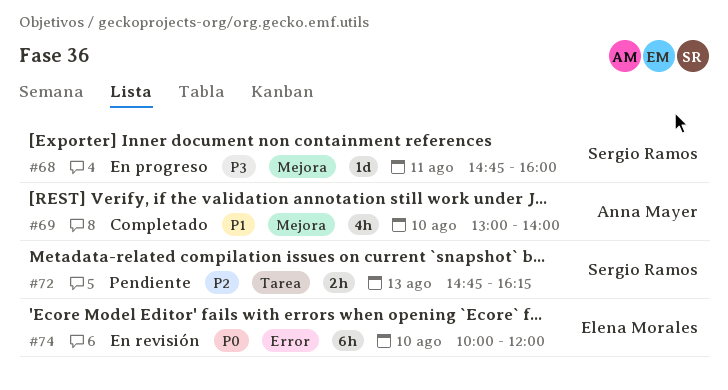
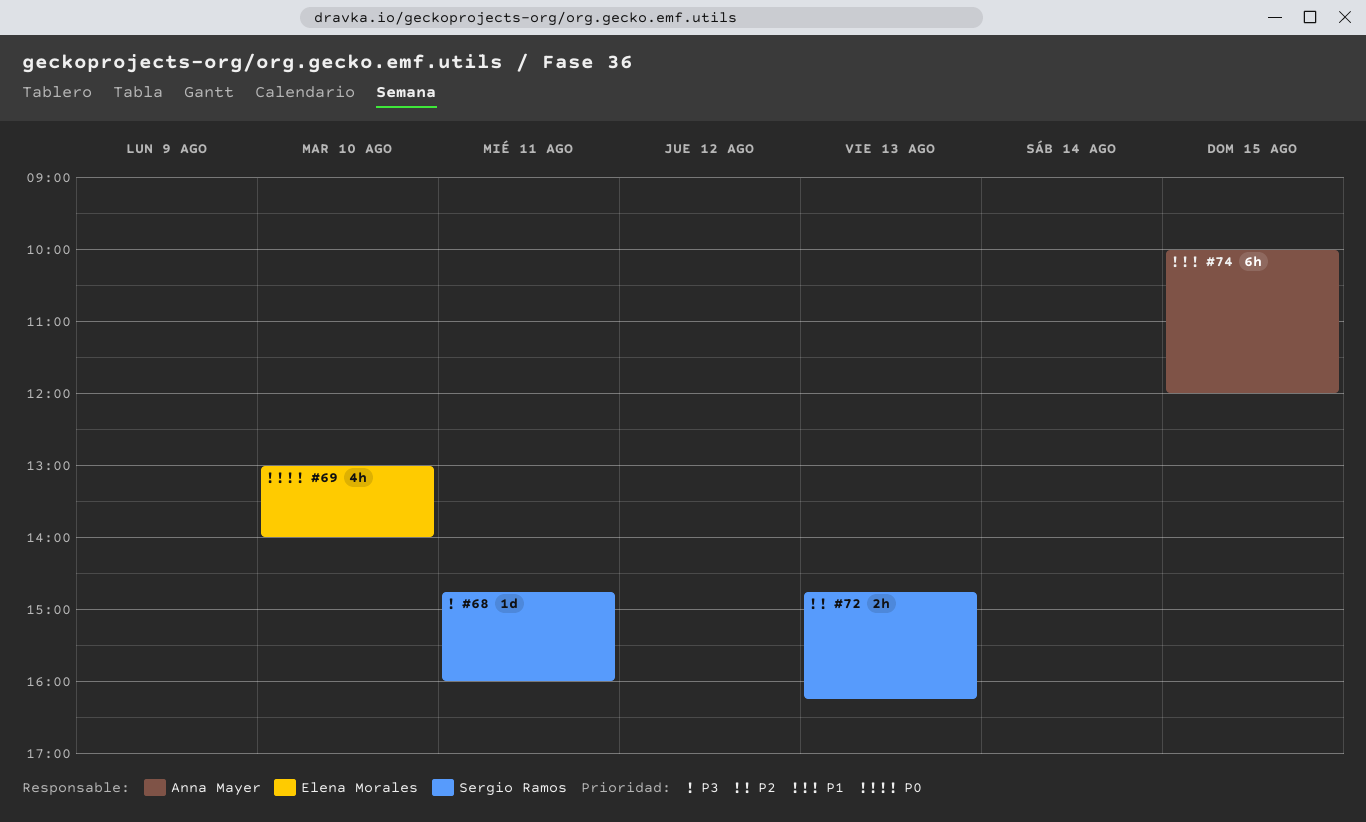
#69, owner: Anna Mayer -> Elena Morales
#69, priority: P1 -> P0
#74, owner: Elena Morales -> Anna Mayer
#74, priority: P0 -> P1
#74, day: Aug 10 -> Aug 15

